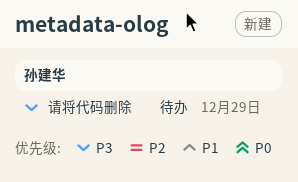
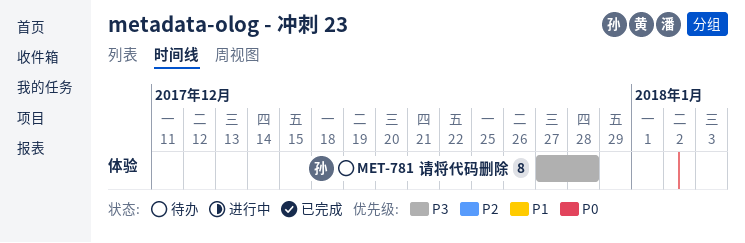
请将代码删除, due: Dec 29 -> Dec 28

